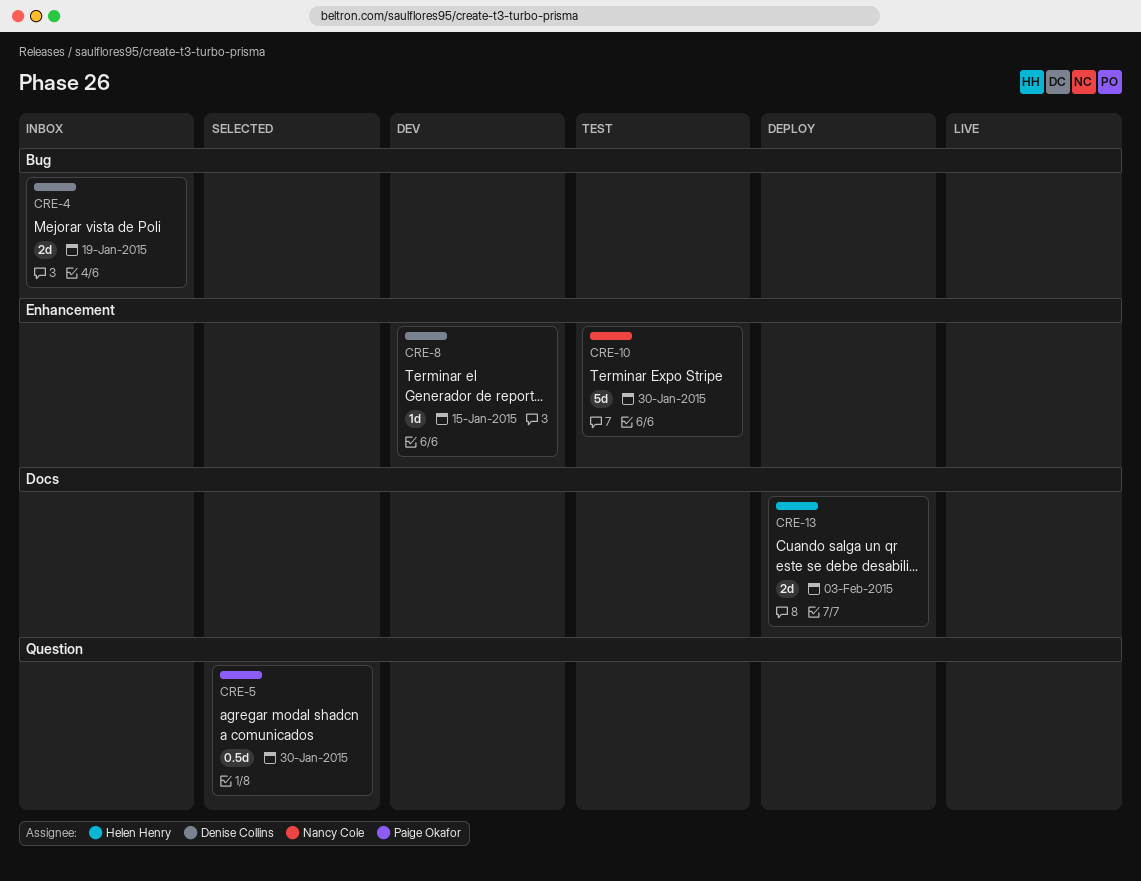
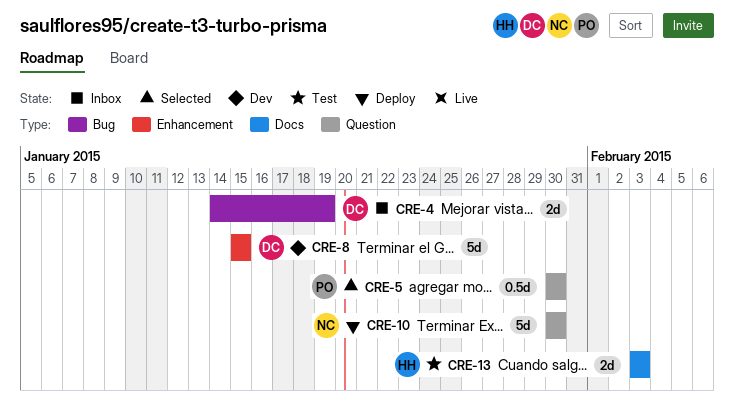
CRE-8, estimate: 1d -> 5d
CRE-10, status: Test -> Deploy
CRE-10, label: Enhancement -> Question
CRE-13, status: Deploy -> Test

